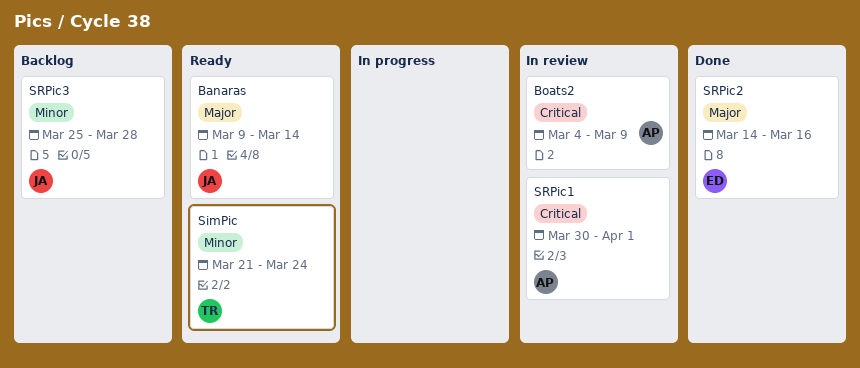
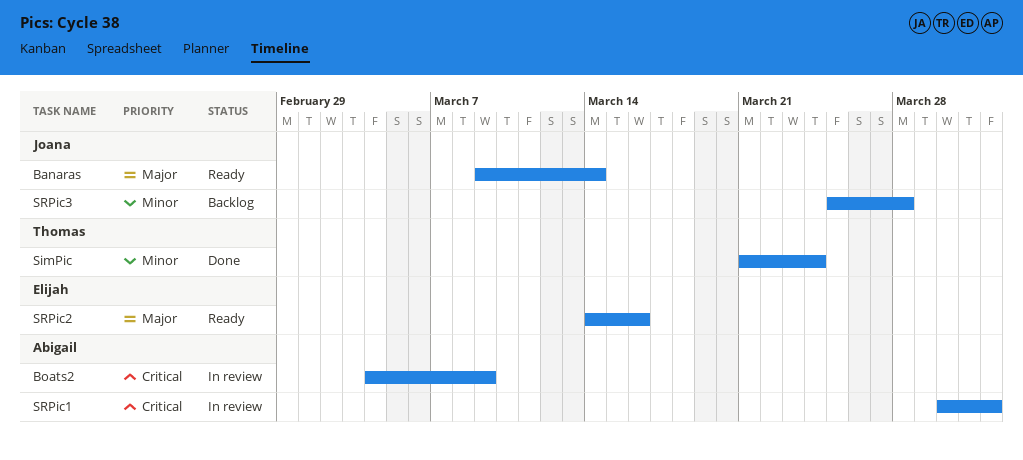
SimPic, status: Ready -> Done
SRPic2, status: Done -> Ready

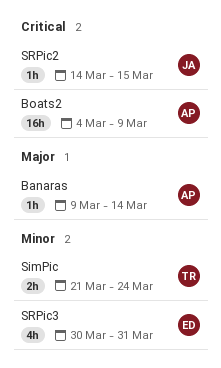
Banaras, owner: Joana -> Abigail
SRPic1: present -> none
SRPic2, owner: Elijah -> Joana
SRPic2, priority: Major -> Critical
SRPic2, due: Mar 16 -> Mar 15
SRPic3, owner: Joana -> Elijah
SRPic3, start: Mar 25 -> Mar 30
SRPic3, due: Mar 28 -> Mar 31

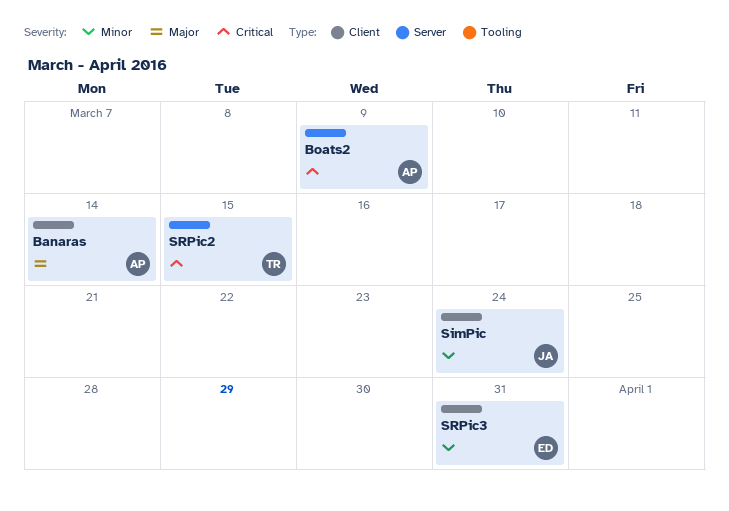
SimPic, owner: TR -> JA
SRPic2, owner: JA -> TR

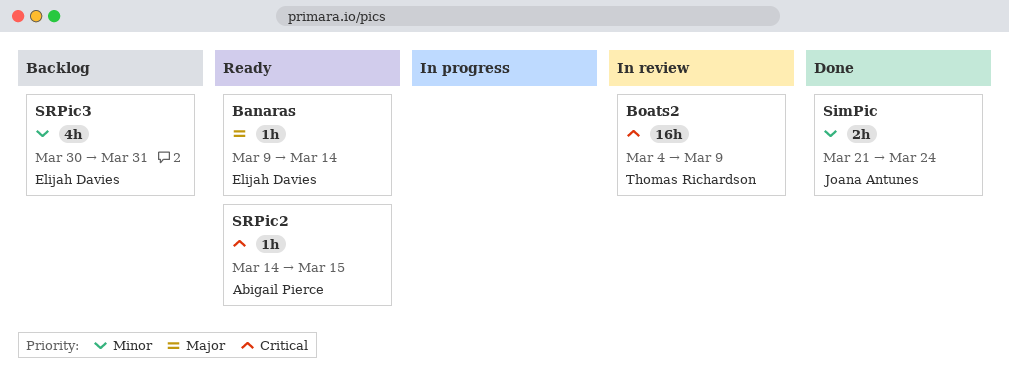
Banaras, owner: Abigail Pierce -> Elijah Davies
Boats2, owner: Abigail Pierce -> Thomas Richardson
SRPic2, owner: Thomas Richardson -> Abigail Pierce

